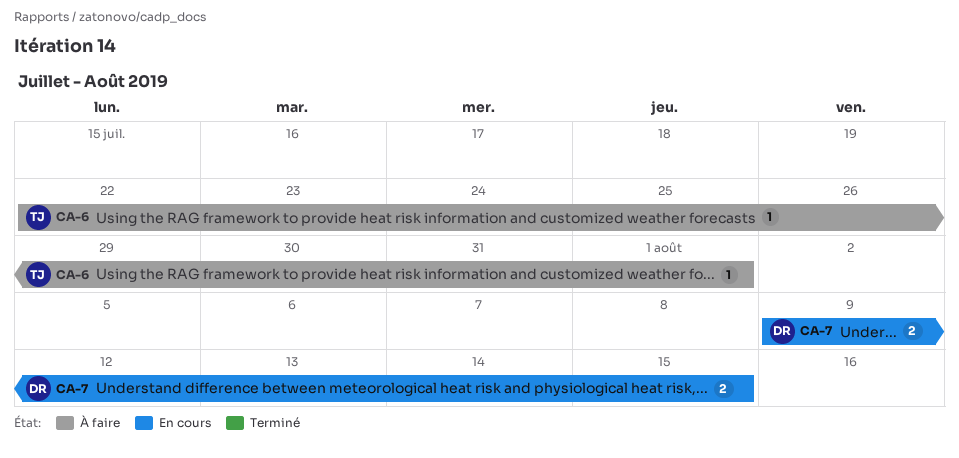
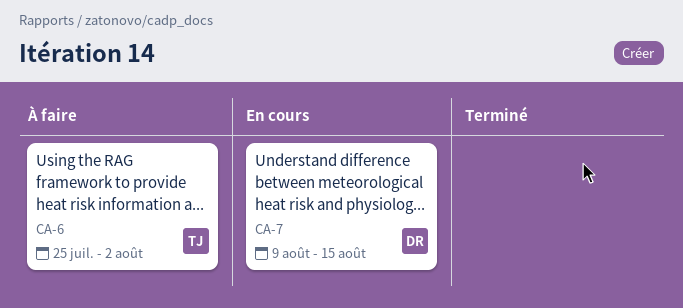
CA-6, start: Jul 22 -> Jul 25
CA-6, due: Aug 1 -> Aug 2

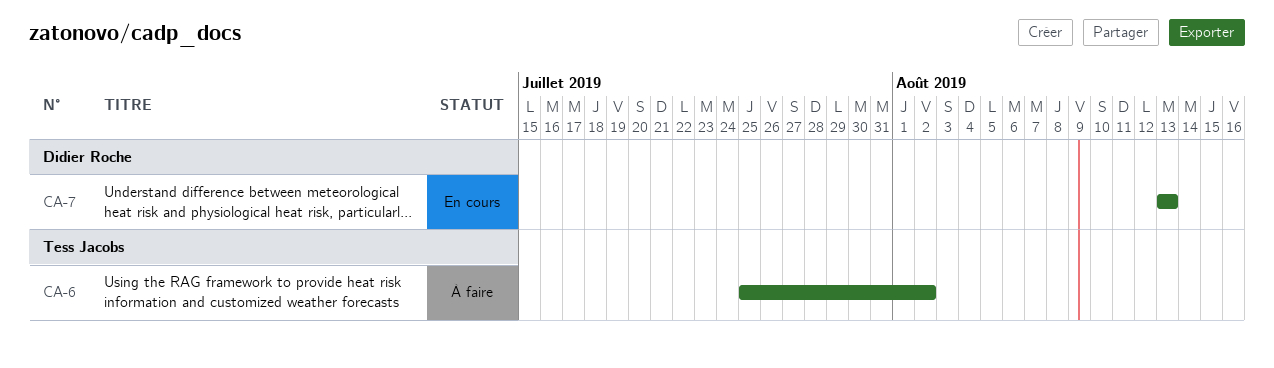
CA-7, start: Aug 9 -> Aug 13
CA-7, due: Aug 15 -> Aug 13

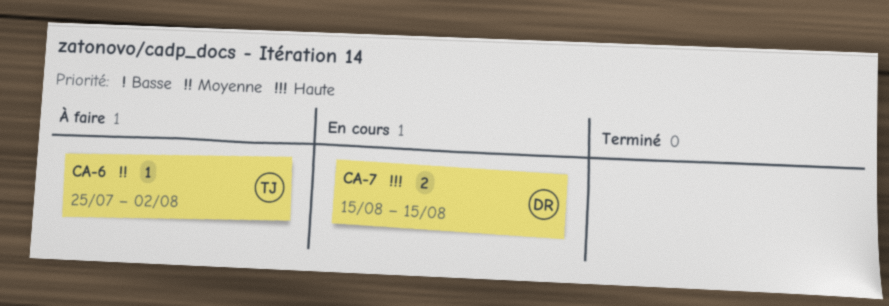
CA-7, start: Aug 13 -> Aug 15
CA-7, due: Aug 13 -> Aug 15

